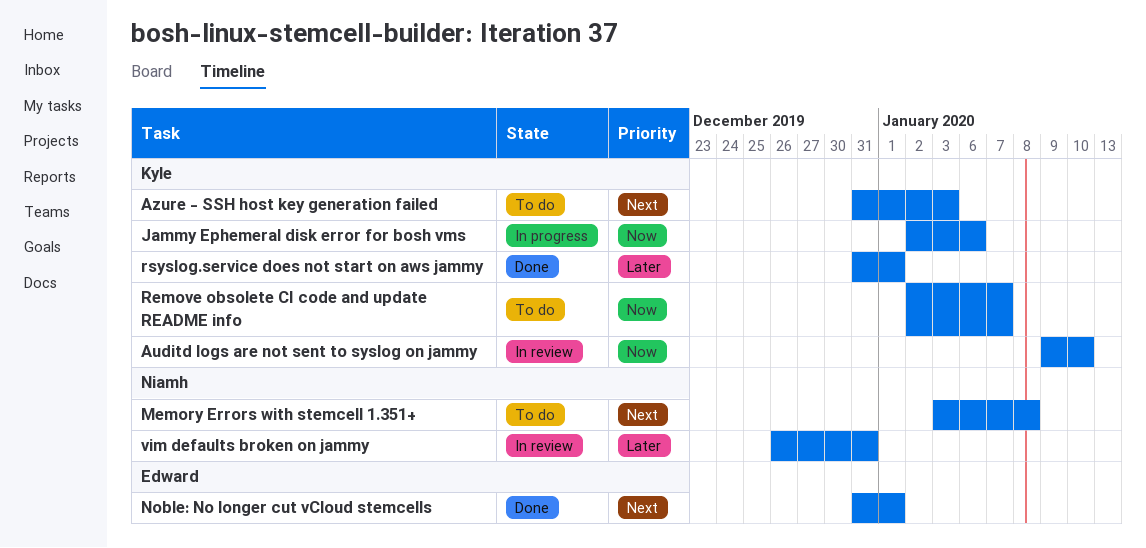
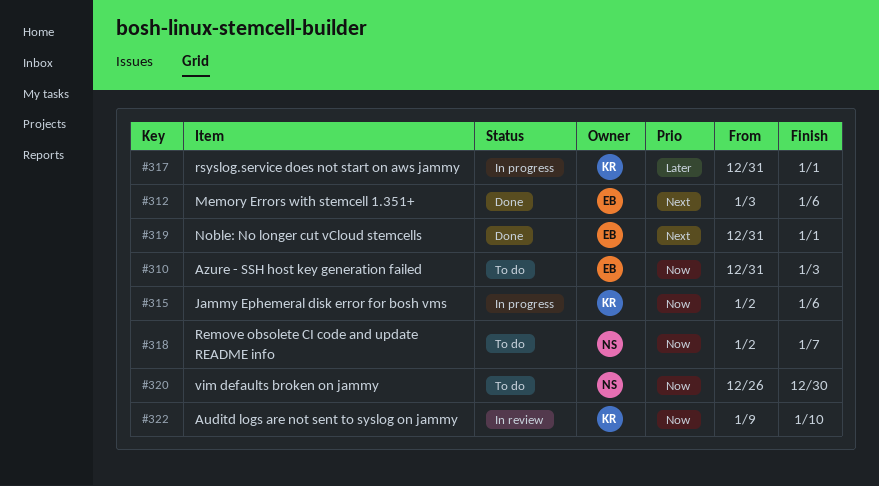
Azure - SSH host key generation failed, owner: Kyle -> Edward
Azure - SSH host key generation failed, priority: Next -> Now
Memory Errors with stemcell 1.351+, status: To do -> Done
Memory Errors with stemcell 1.351+, owner: Niamh -> Edward
Memory Errors with stemcell 1.351+, due: Jan 8 -> Jan 6
Remove obsolete CI code and update README info, owner: Kyle -> Niamh
rsyslog.service does not start on aws jammy, status: Done -> In progress
vim defaults broken on jammy, status: In review -> To do
vim defaults broken on jammy, priority: Later -> Now
vim defaults broken on jammy, due: Dec 31 -> Dec 30

